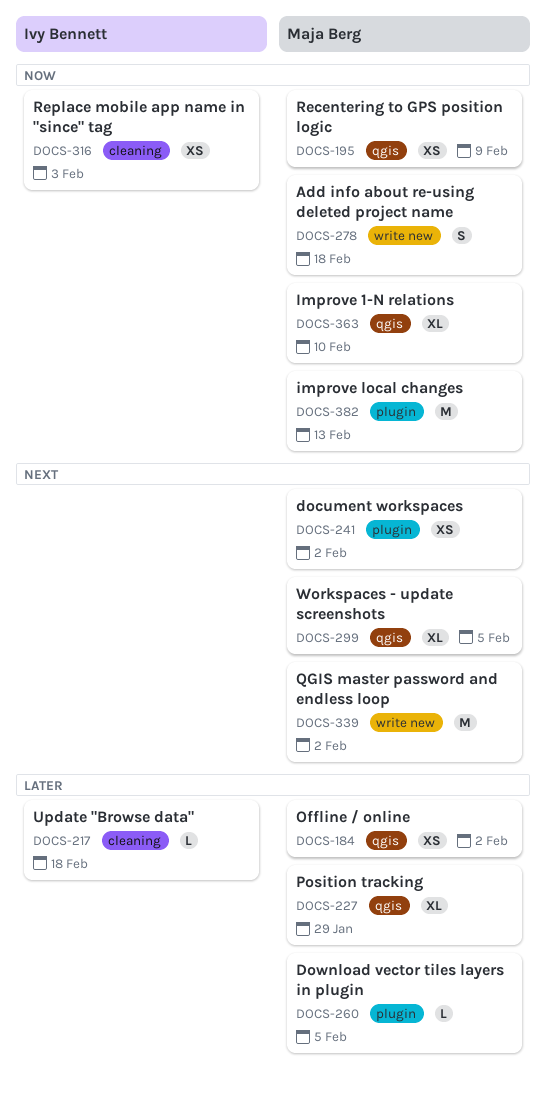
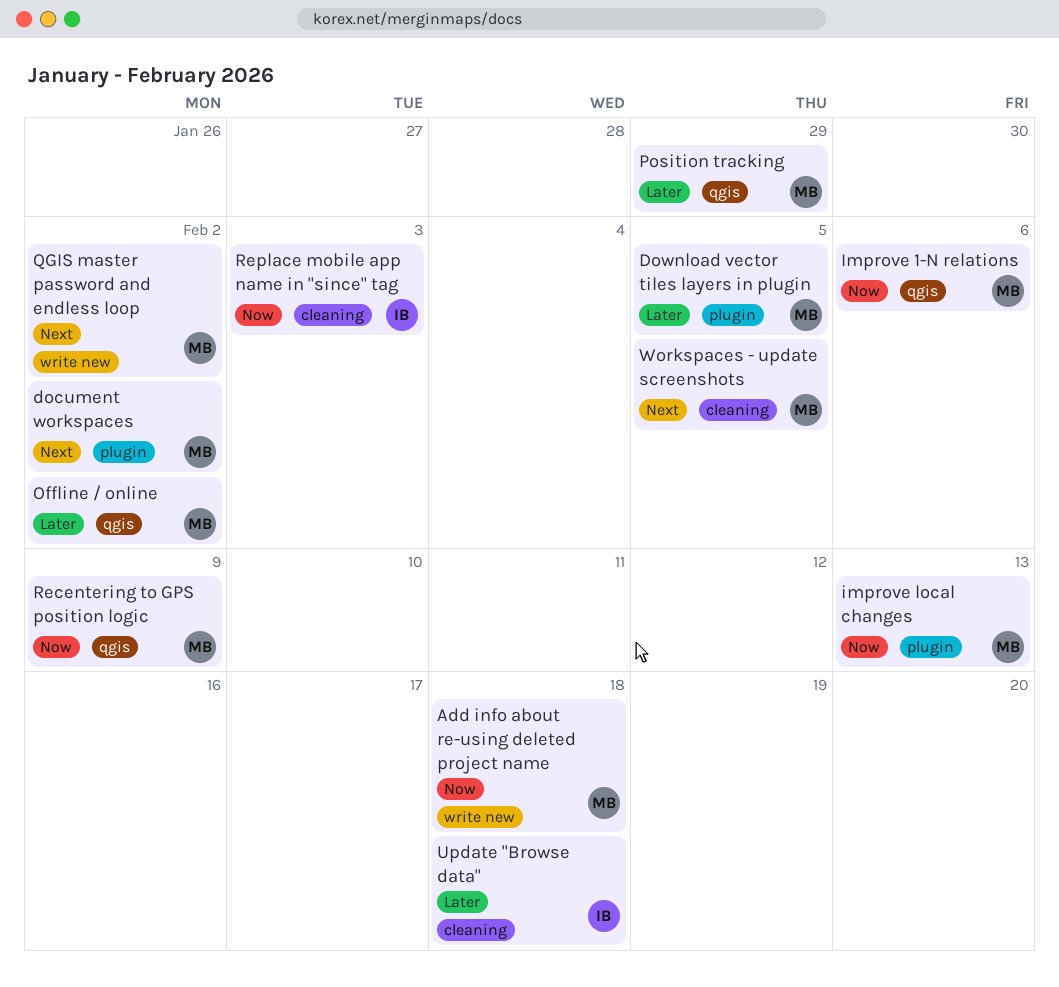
Improve 1-N relations, due: Feb 10 -> Feb 6
Workspaces - update screenshots, label: qgis -> cleaning

